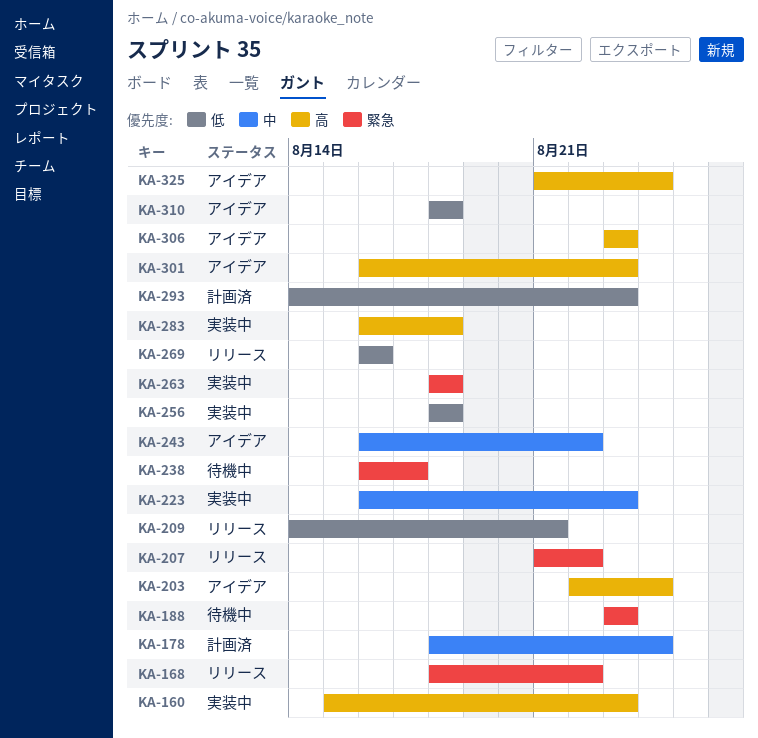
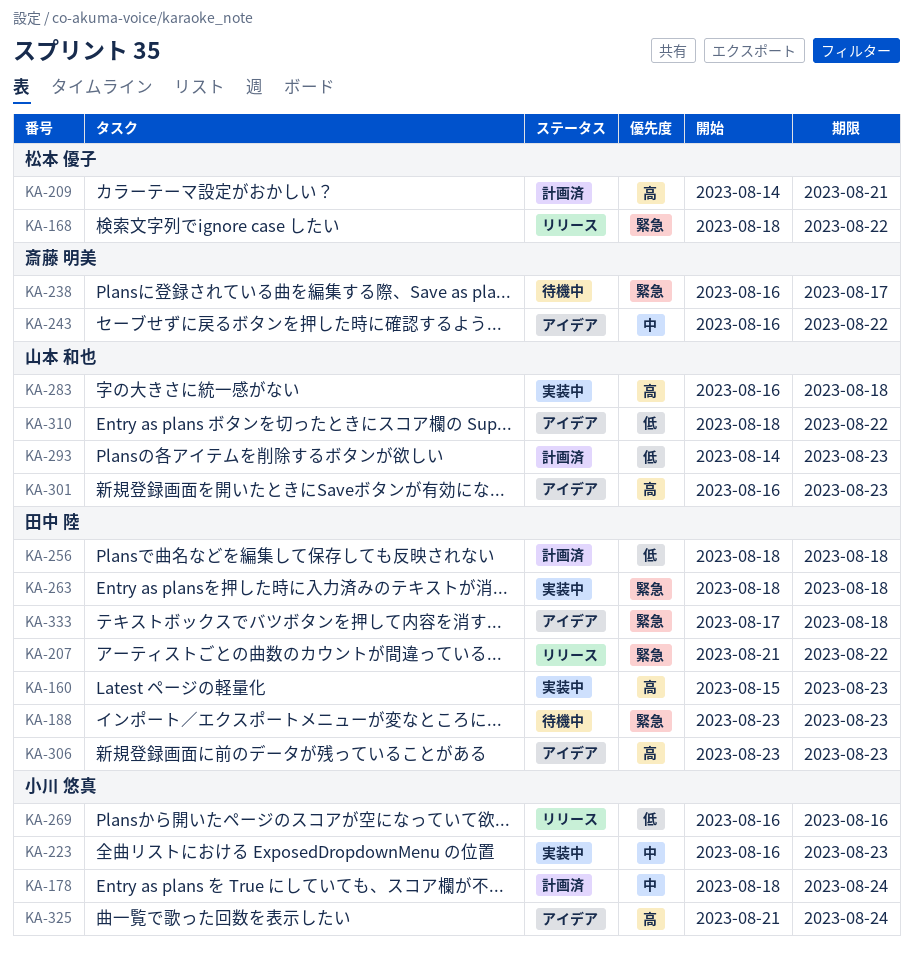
KA-203: present -> none
KA-209, status: リリース -> 計画済
KA-209, priority: 低 -> 高
KA-256, status: 実装中 -> 計画済
KA-310, due: Aug 18 -> Aug 22
KA-333: none -> present

